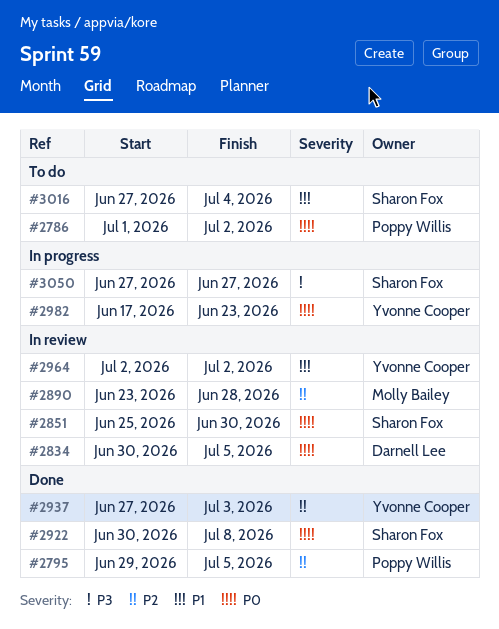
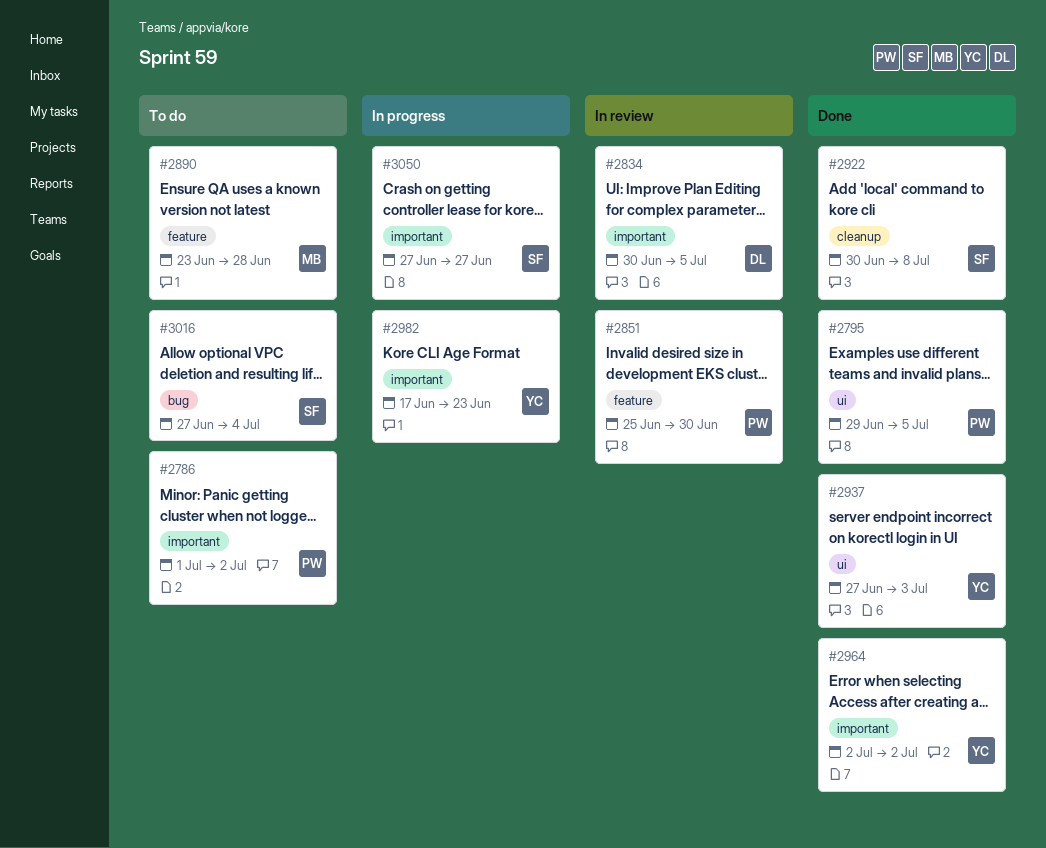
#2851, owner: Sharon Fox -> Poppy Willis
#2890, status: In review -> To do
#2964, status: In review -> Done

